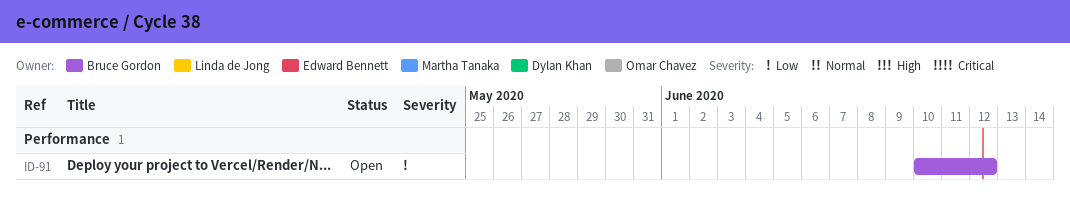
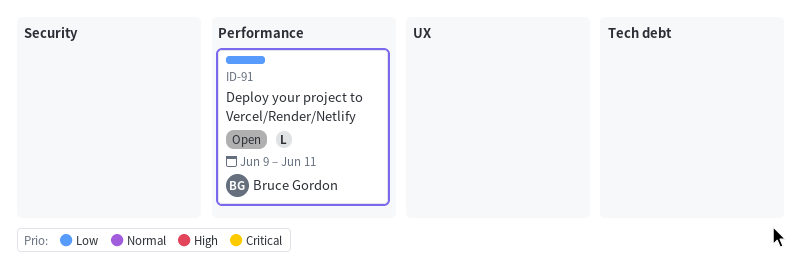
ID-91, start: Jun 10 -> Jun 9
ID-91, due: Jun 12 -> Jun 11

